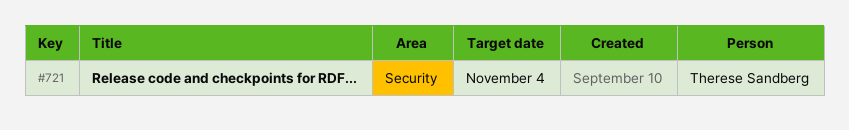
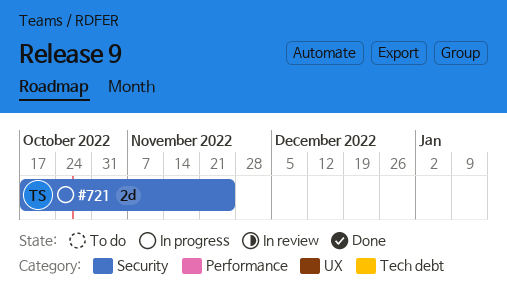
#721, due: Nov 4 -> Nov 25

